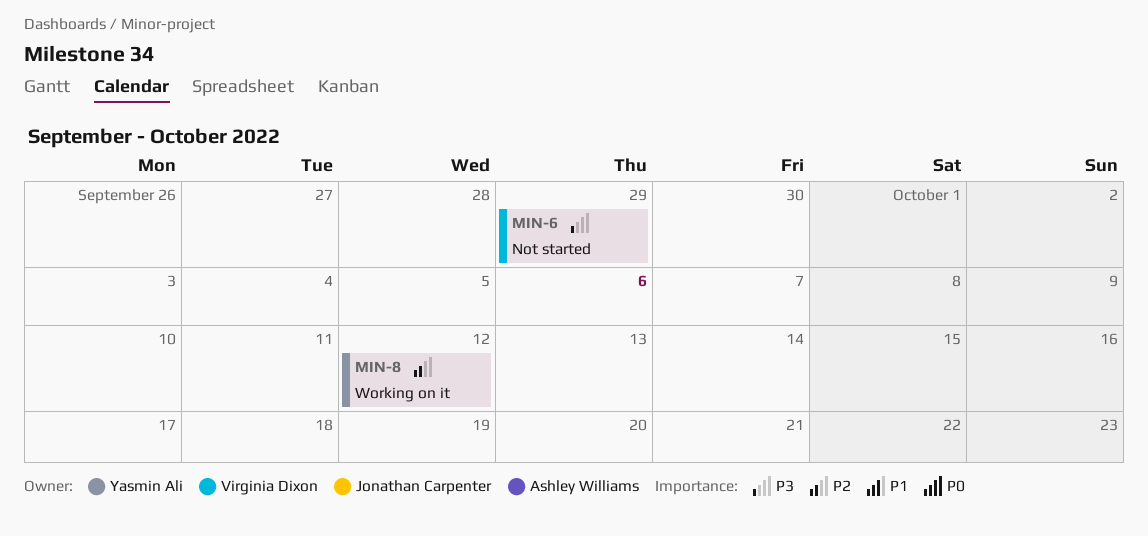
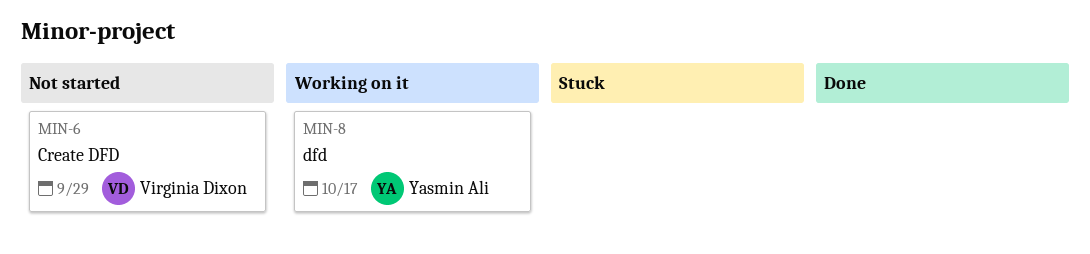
MIN-8, due: Oct 12 -> Oct 17

